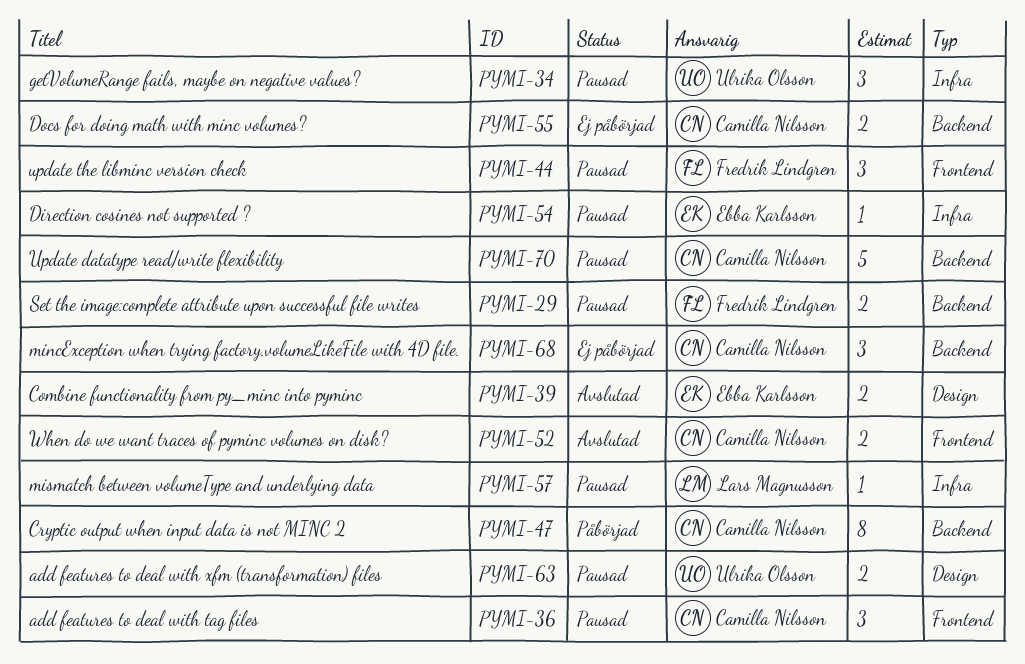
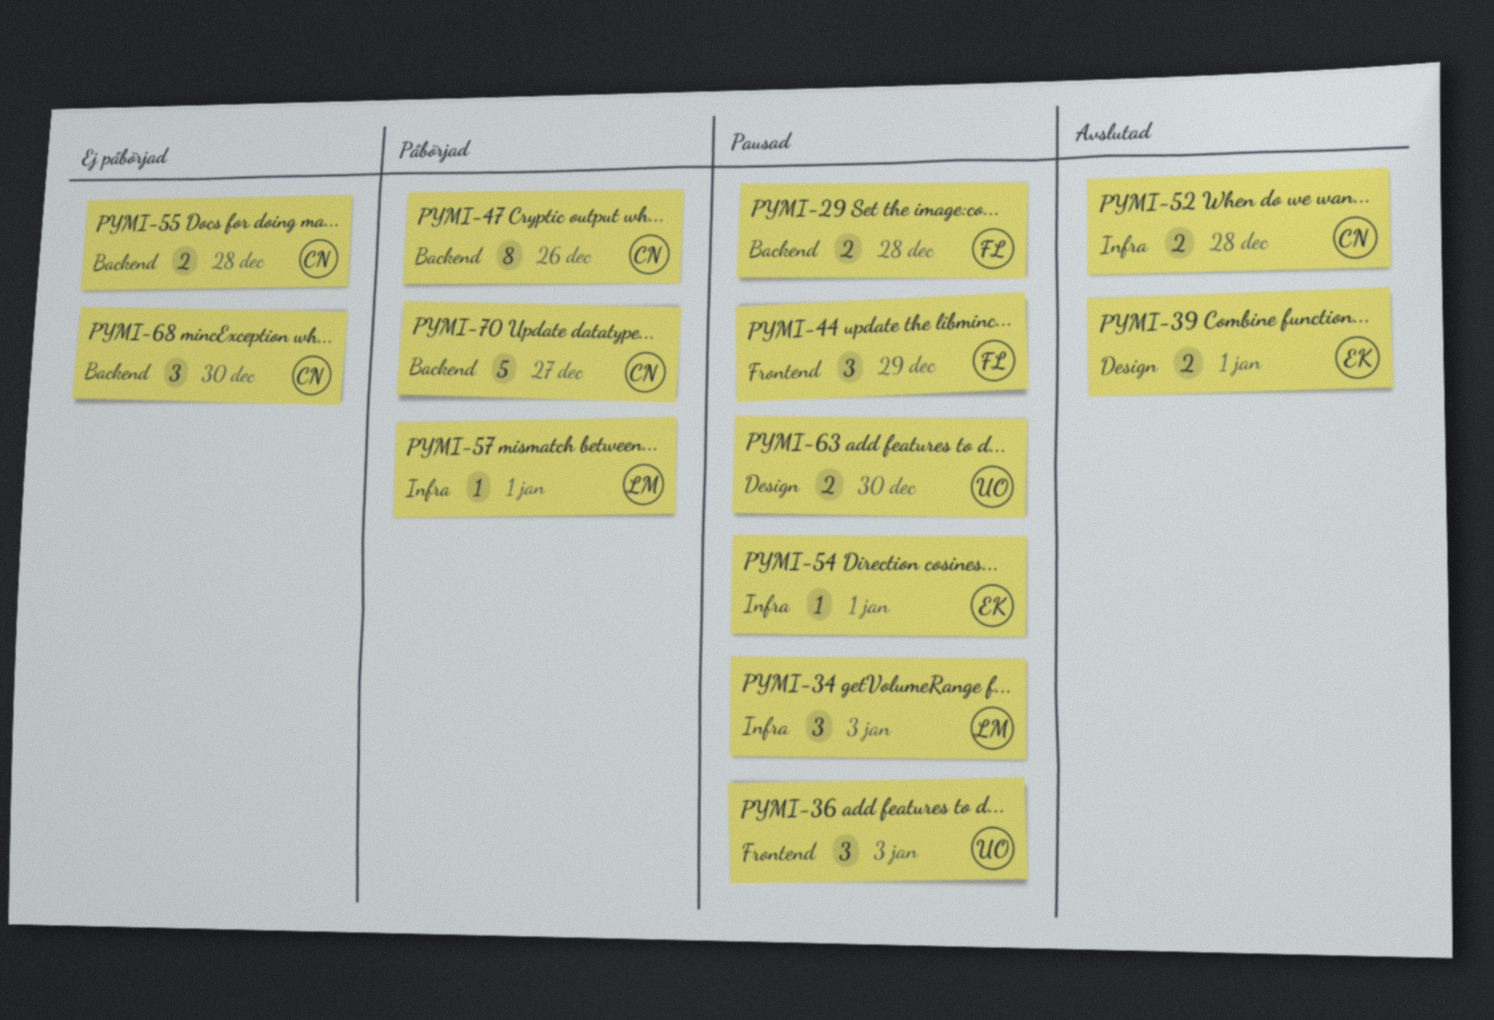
PYMI-34, owner: Ulrika Olsson -> Lars Magnusson
PYMI-36, owner: Camilla Nilsson -> Ulrika Olsson
PYMI-52, label: Frontend -> Infra
PYMI-57, status: Pausad -> Påbörjad
PYMI-70, status: Pausad -> Påbörjad

